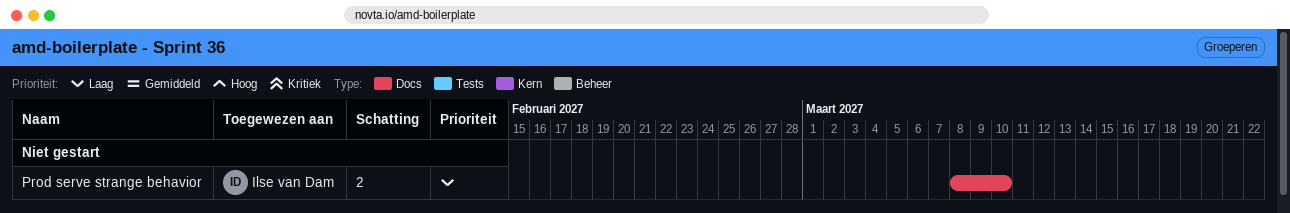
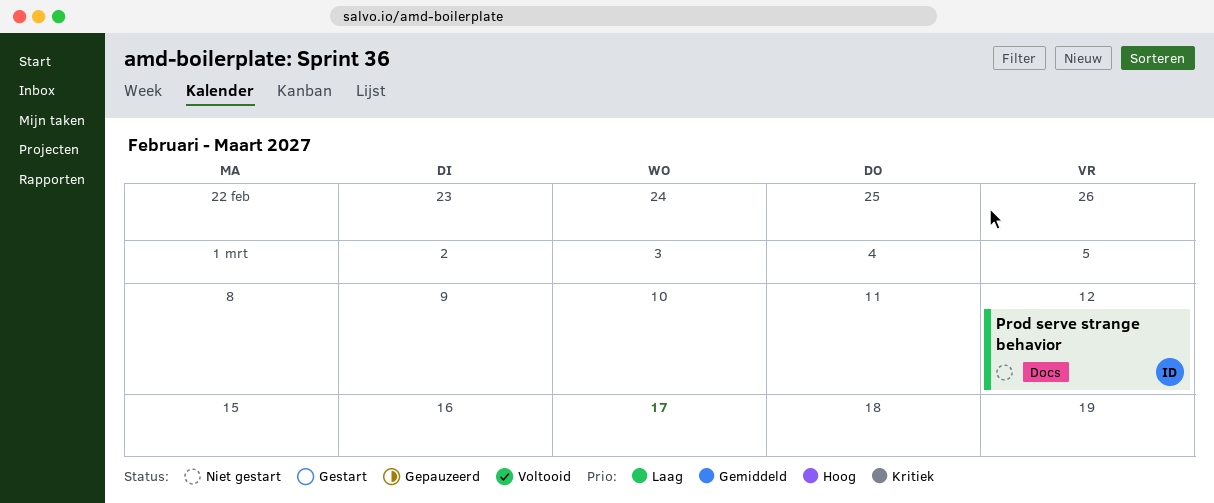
Prod serve strange behavior, due: Mar 10 -> Mar 12

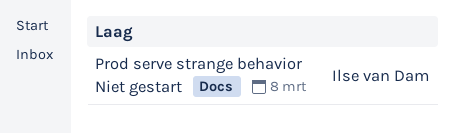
Prod serve strange behavior, due: Mar 12 -> Mar 8

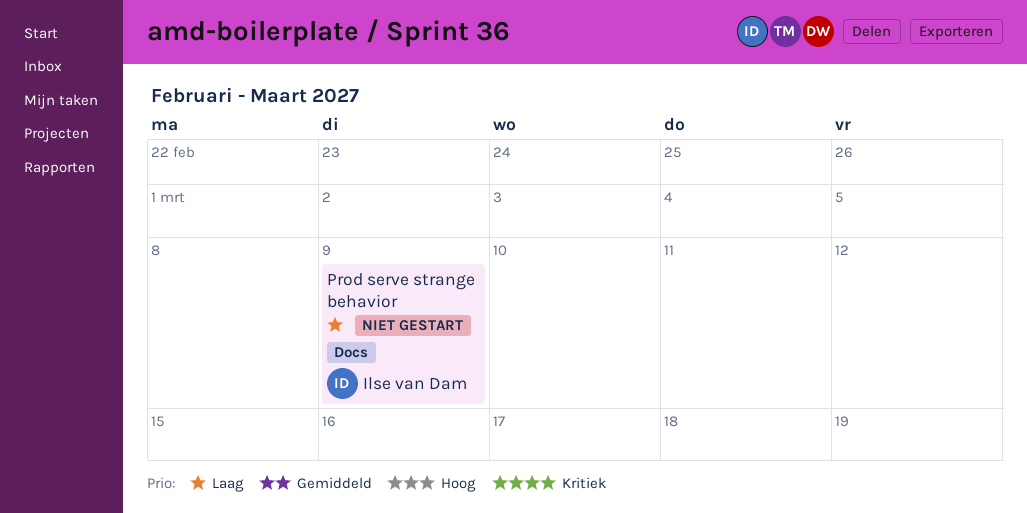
Prod serve strange behavior, due: Mar 8 -> Mar 9

